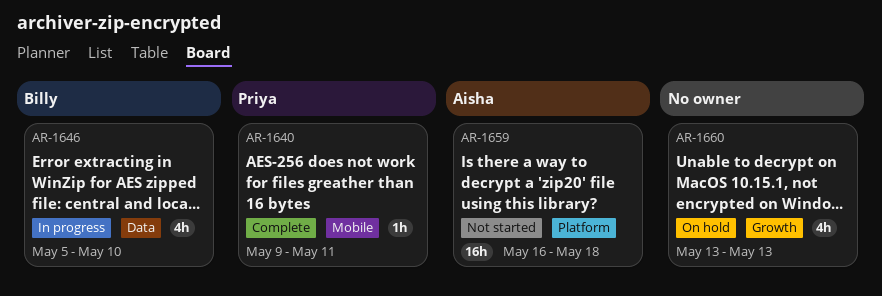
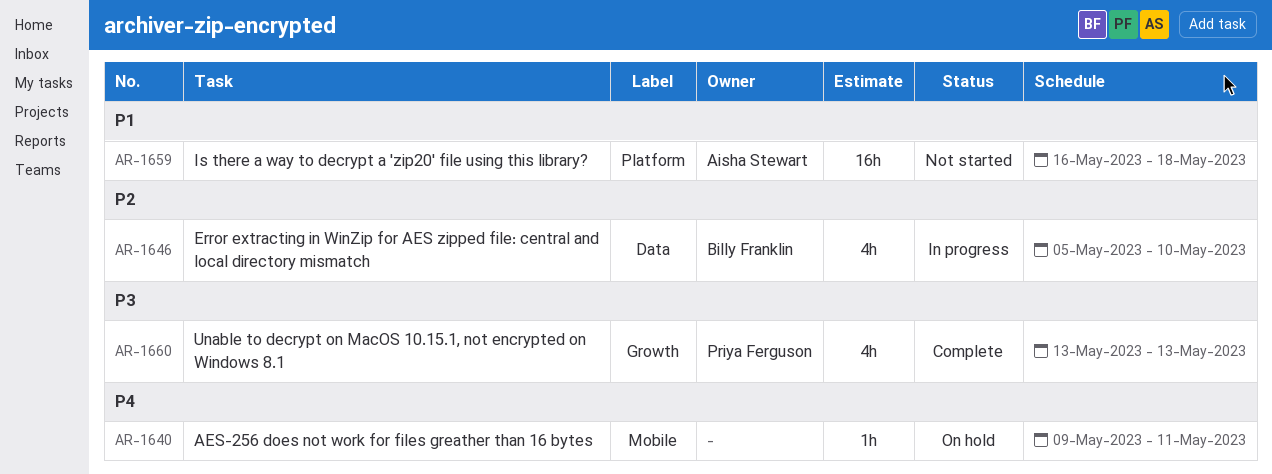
AR-1640, status: Complete -> On hold
AR-1640, owner: Priya Ferguson -> none
AR-1660, status: On hold -> Complete
AR-1660, owner: none -> Priya Ferguson

